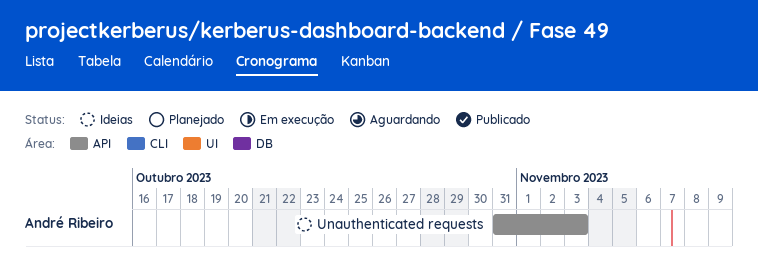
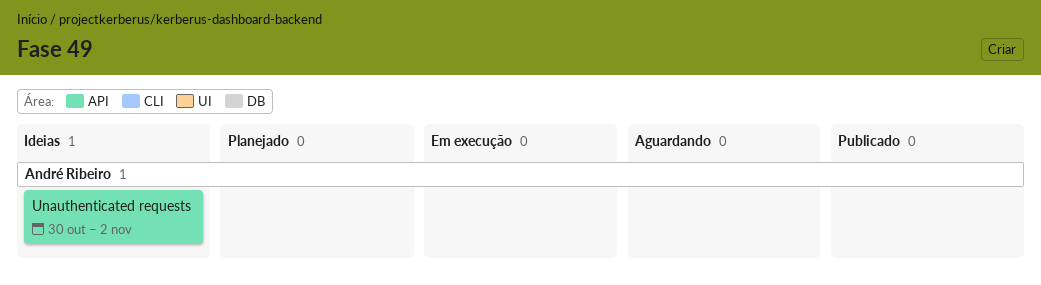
Unauthenticated requests, start: Oct 31 -> Oct 30
Unauthenticated requests, due: Nov 3 -> Nov 2

